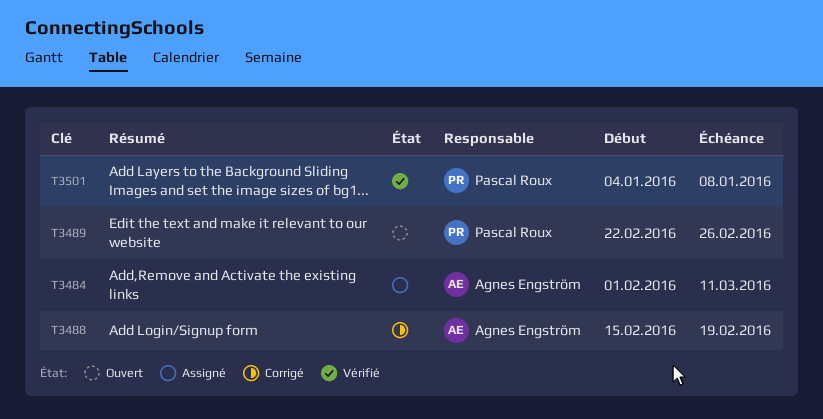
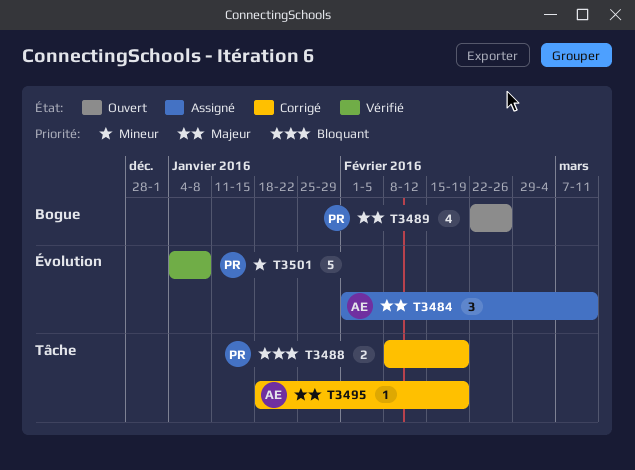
T3488, owner: Agnes Engström -> Pascal Roux
T3488, start: Feb 15 -> Feb 8
T3495: none -> present

